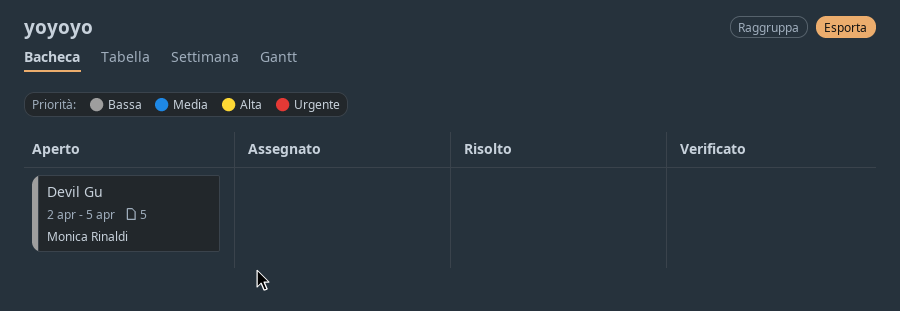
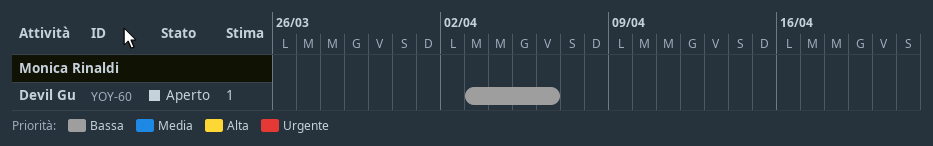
Devil Gu, start: Apr 2 -> Apr 3
Devil Gu, due: Apr 5 -> Apr 6

